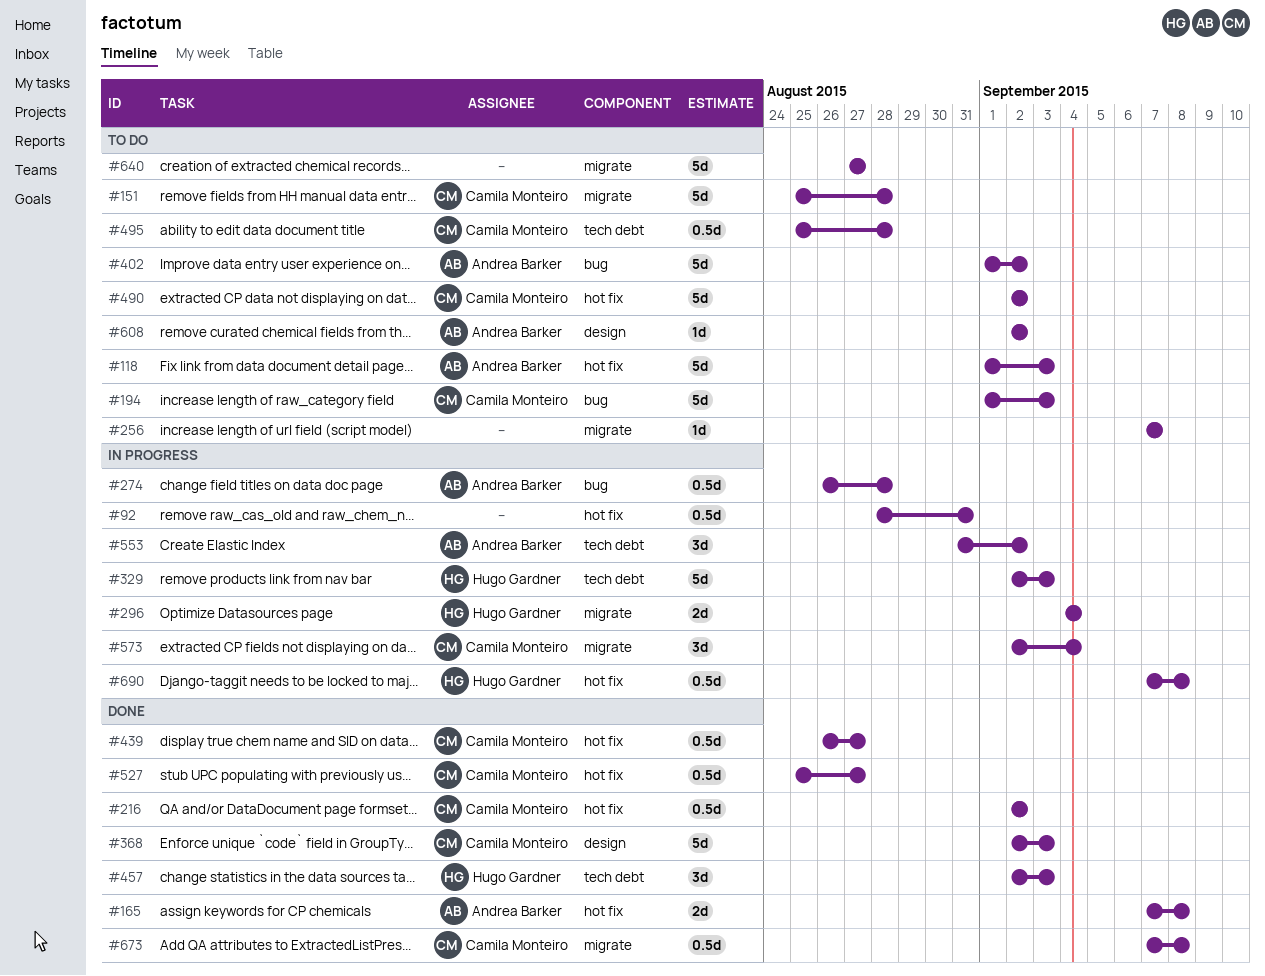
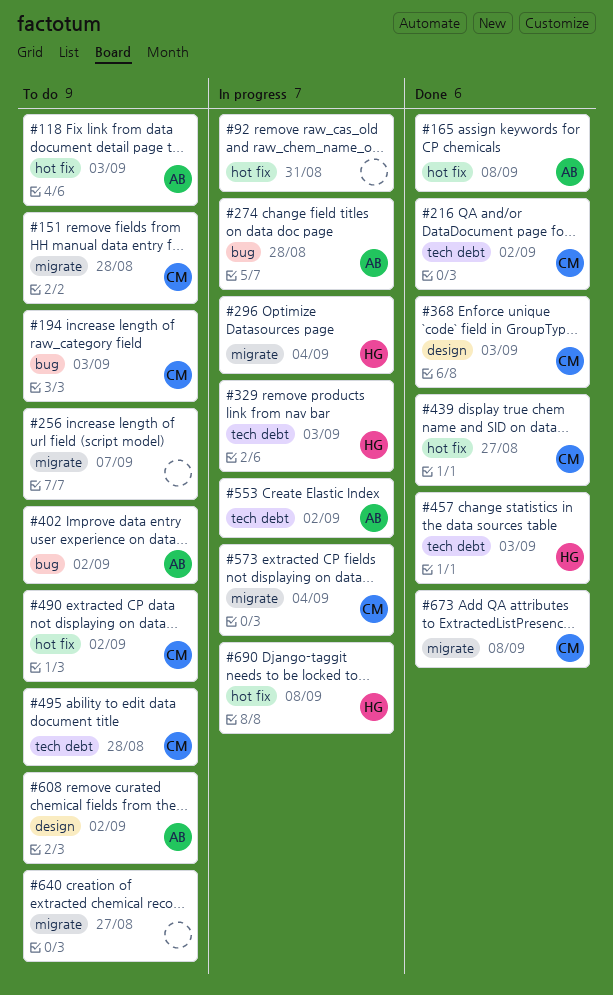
#216, label: hot fix -> tech debt
#527: present -> none

